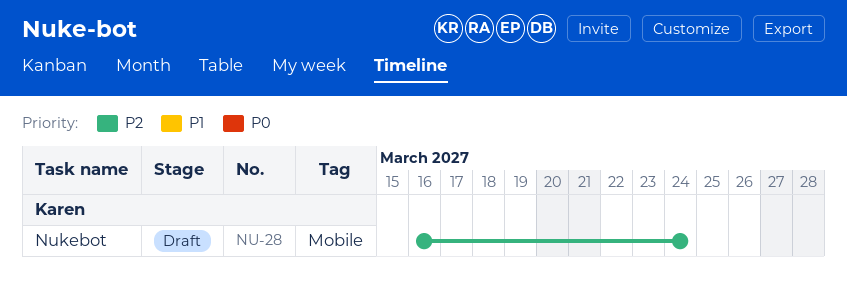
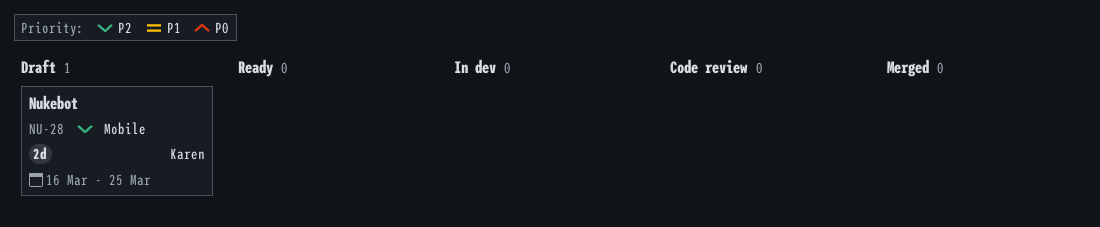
NU-28, due: Mar 24 -> Mar 25

